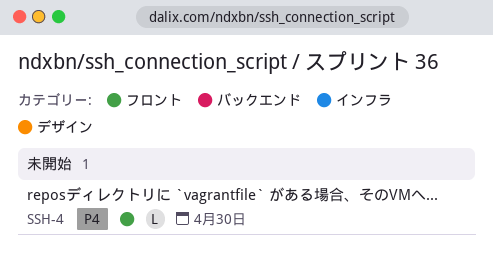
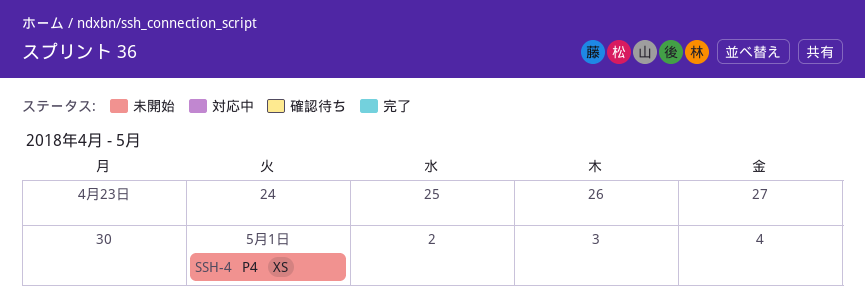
SSH-4, estimate: L -> XS
SSH-4, due: Apr 30 -> May 1

